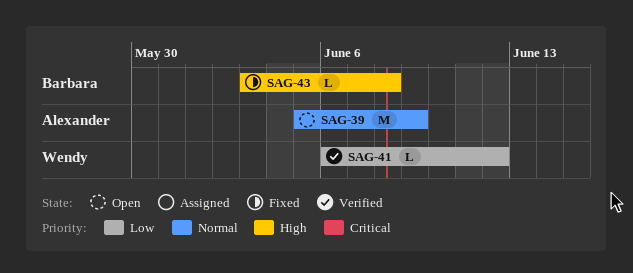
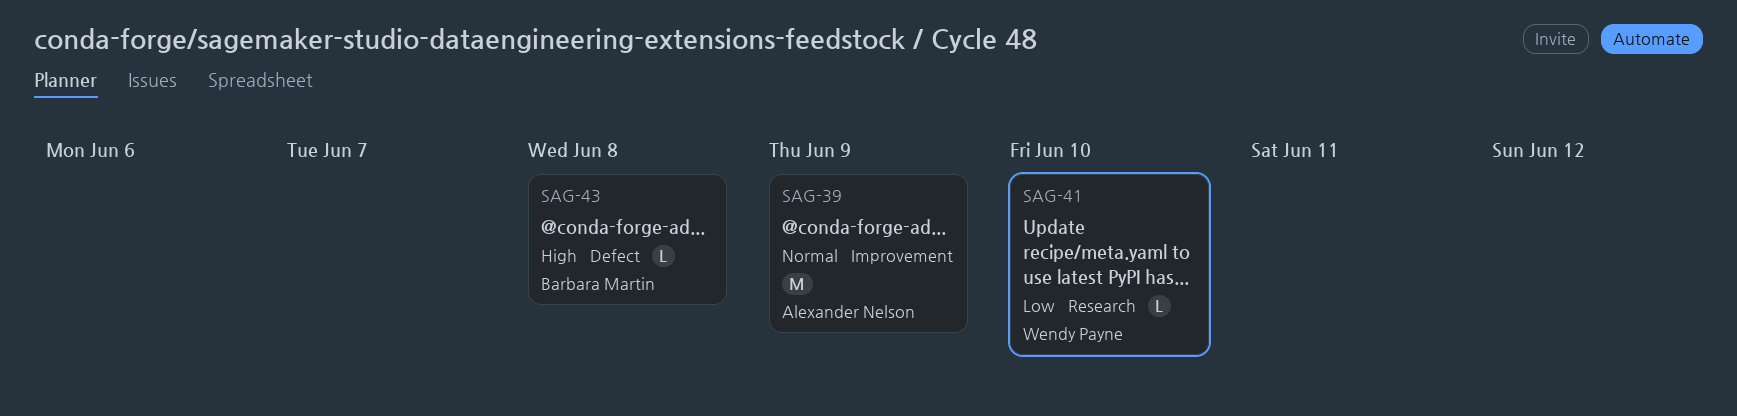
SAG-41, due: Jun 12 -> Jun 10

